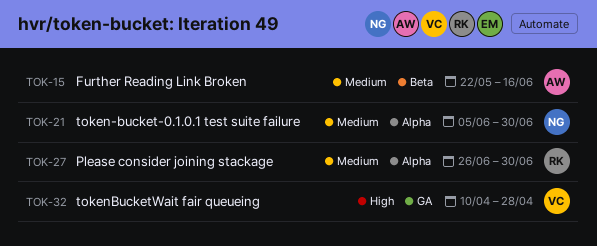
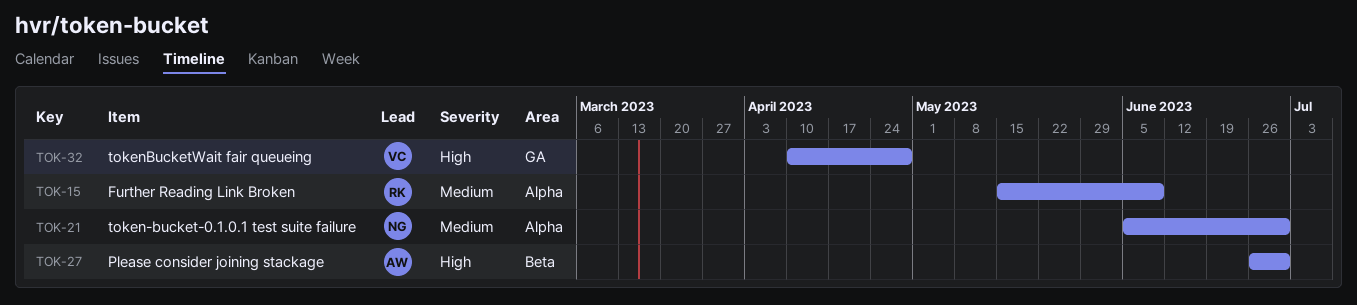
TOK-15, owner: AW -> RK
TOK-15, label: Beta -> Alpha
TOK-15, start: May 22 -> May 15
TOK-15, due: Jun 16 -> Jun 9
TOK-27, owner: RK -> AW
TOK-27, priority: Medium -> High
TOK-27, label: Alpha -> Beta

